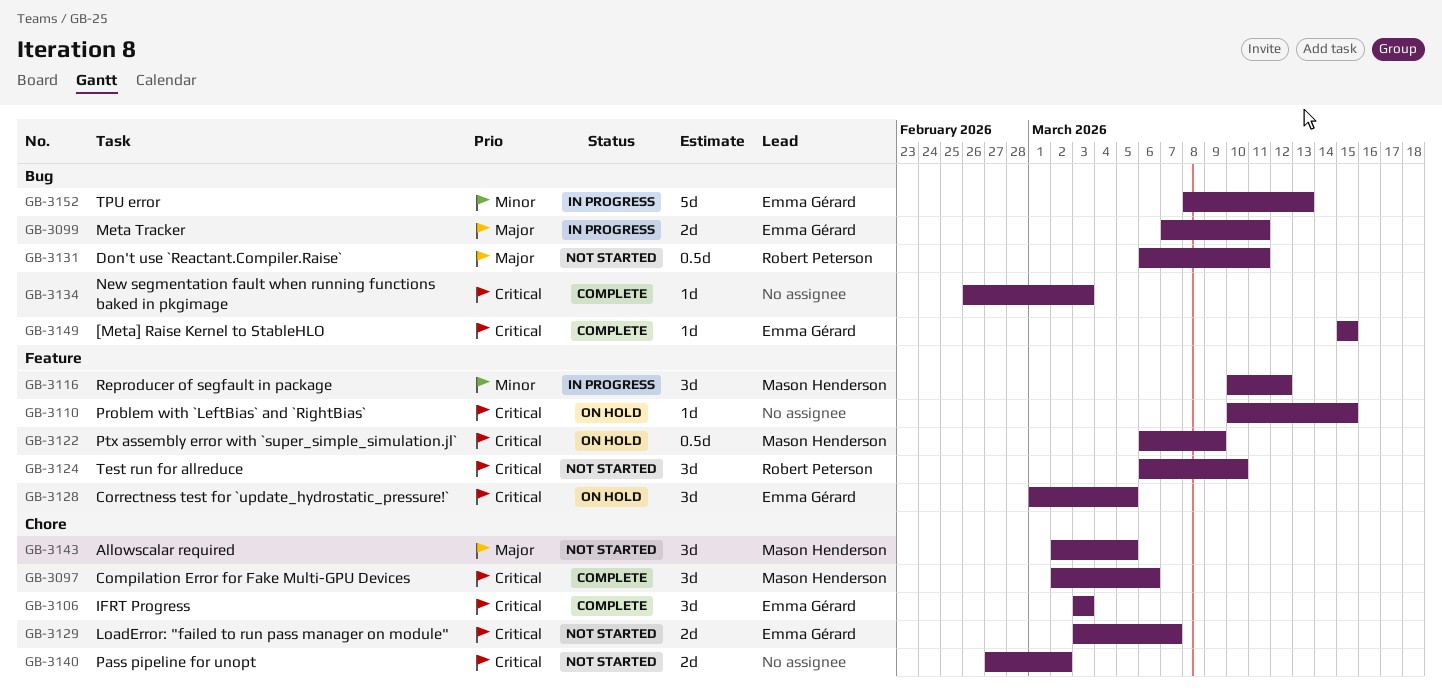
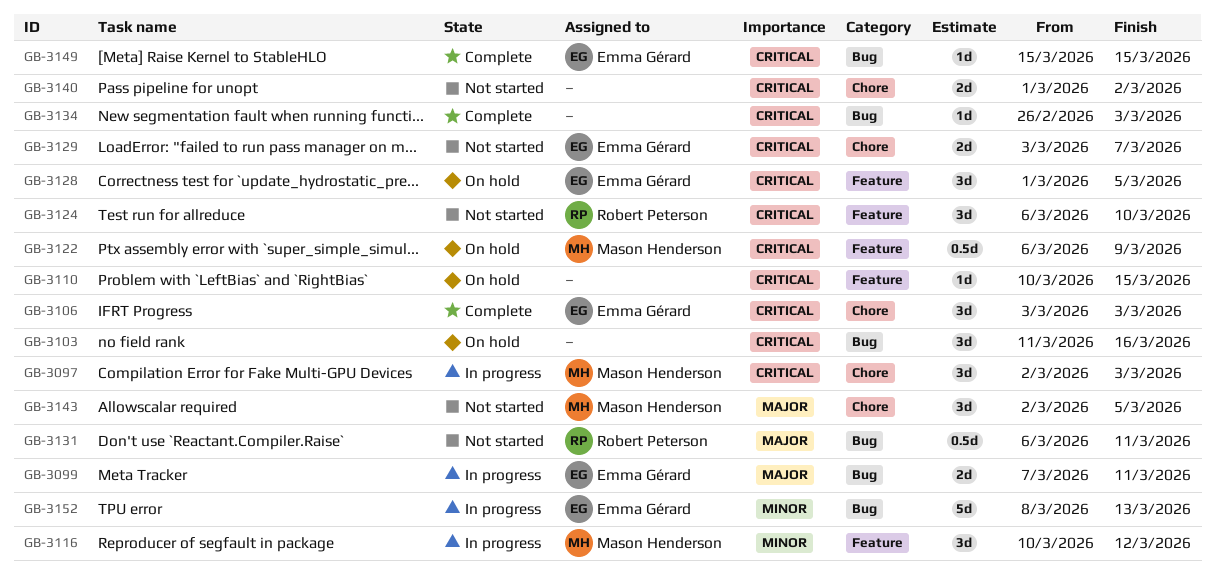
GB-3097, status: Complete -> In progress
GB-3097, due: Mar 6 -> Mar 3
GB-3103: none -> present
GB-3140, start: Feb 27 -> Mar 1

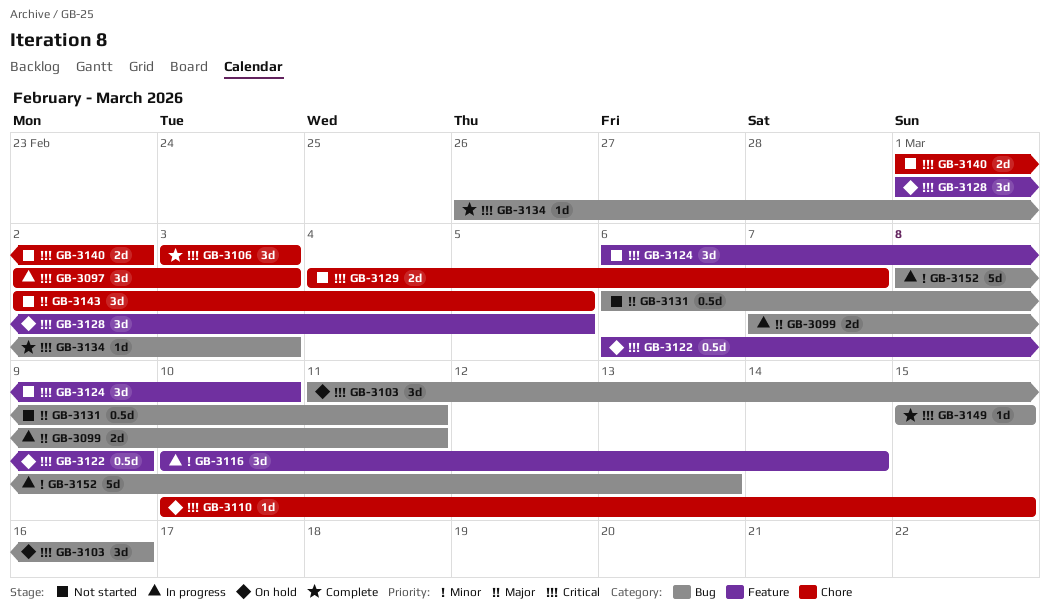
GB-3110, label: Feature -> Chore
GB-3116, due: Mar 12 -> Mar 14
GB-3129, start: Mar 3 -> Mar 4

